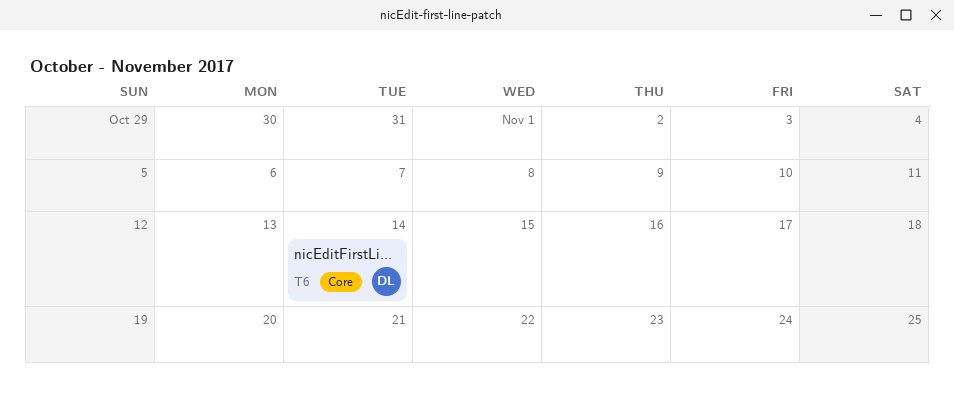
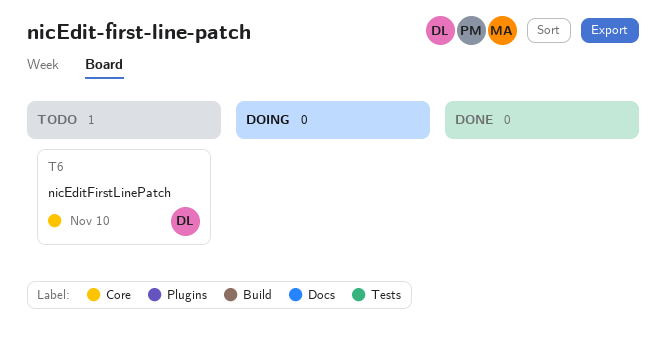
T6, due: Nov 14 -> Nov 10

